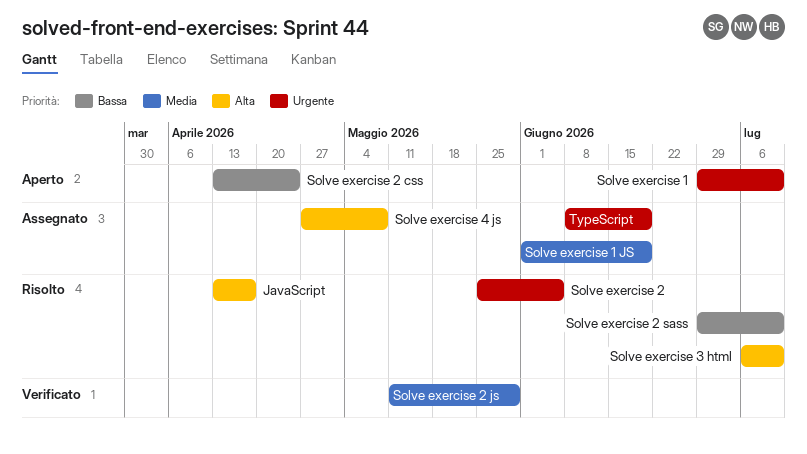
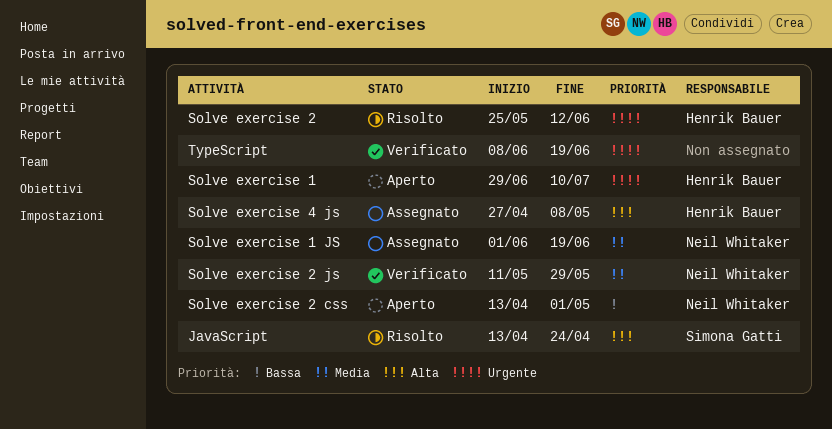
JavaScript, due: Apr 17 -> Apr 24
Solve exercise 2, due: Jun 5 -> Jun 12
Solve exercise 2 css, due: Apr 24 -> May 1
Solve exercise 2 sass: present -> none
Solve exercise 3 html: present -> none
TypeScript, status: Assegnato -> Verificato

